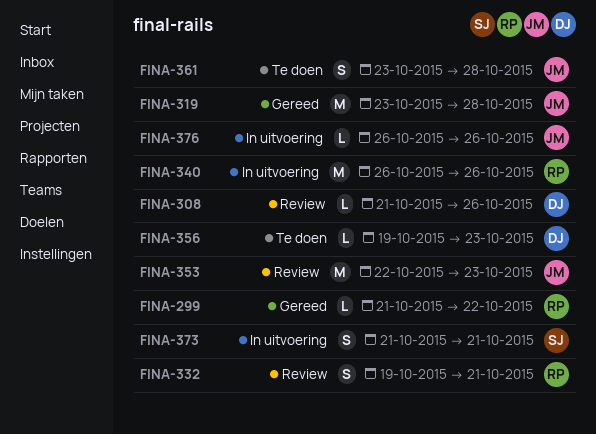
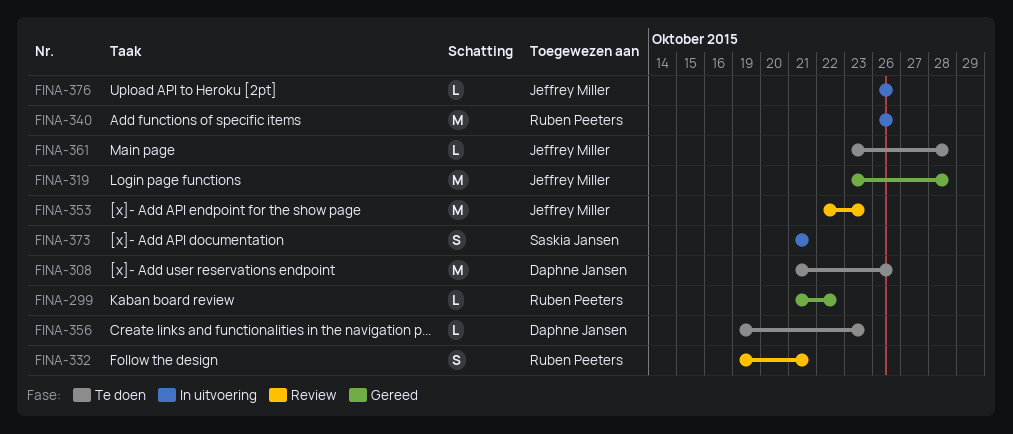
FINA-308, status: Review -> Te doen
FINA-308, estimate: L -> M
FINA-361, estimate: S -> L

